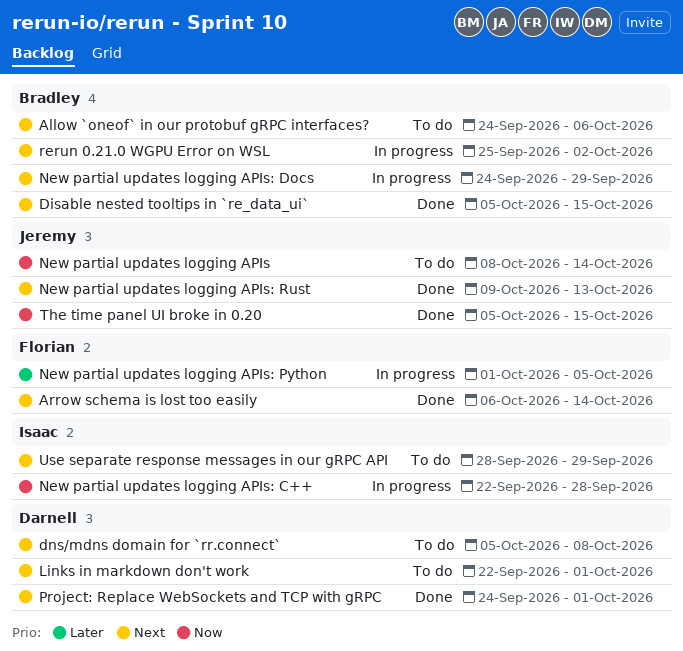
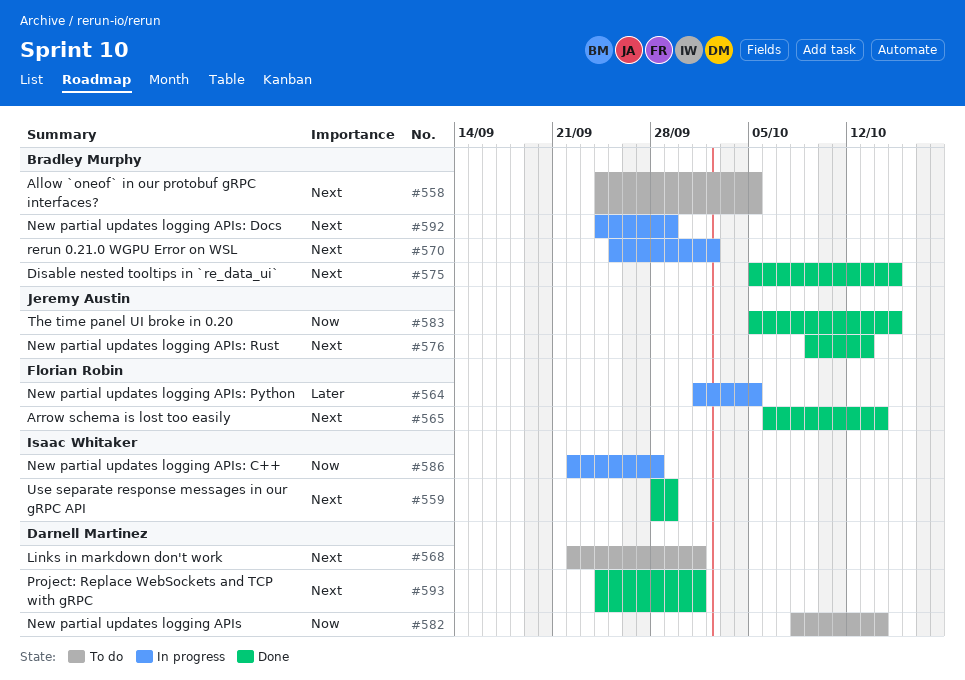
Allow `oneof` in our protobuf gRPC interfaces?, due: Oct 6 -> Oct 5
dns/mdns domain for `rr.connect`: present -> none
New partial updates logging APIs, owner: Jeremy Austin -> Darnell Martinez
Use separate response messages in our gRPC API, status: To do -> Done

